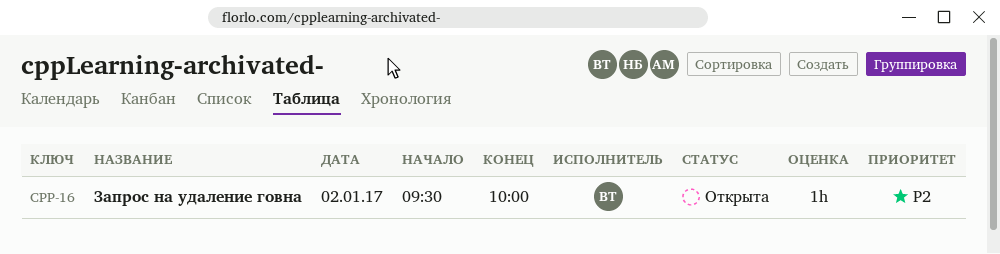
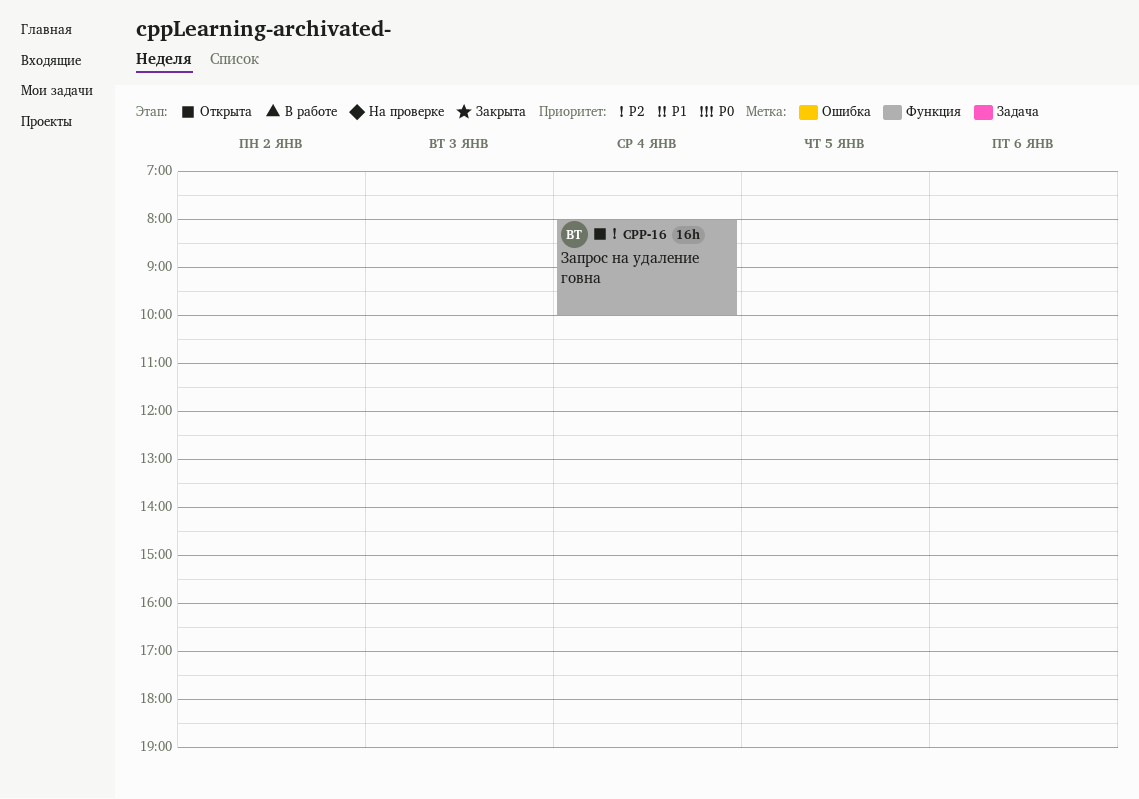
CPP-16, estimate: 1h -> 16h
CPP-16, day: Jan 2 -> Jan 4
CPP-16, begins: 09:30 -> 08:00

